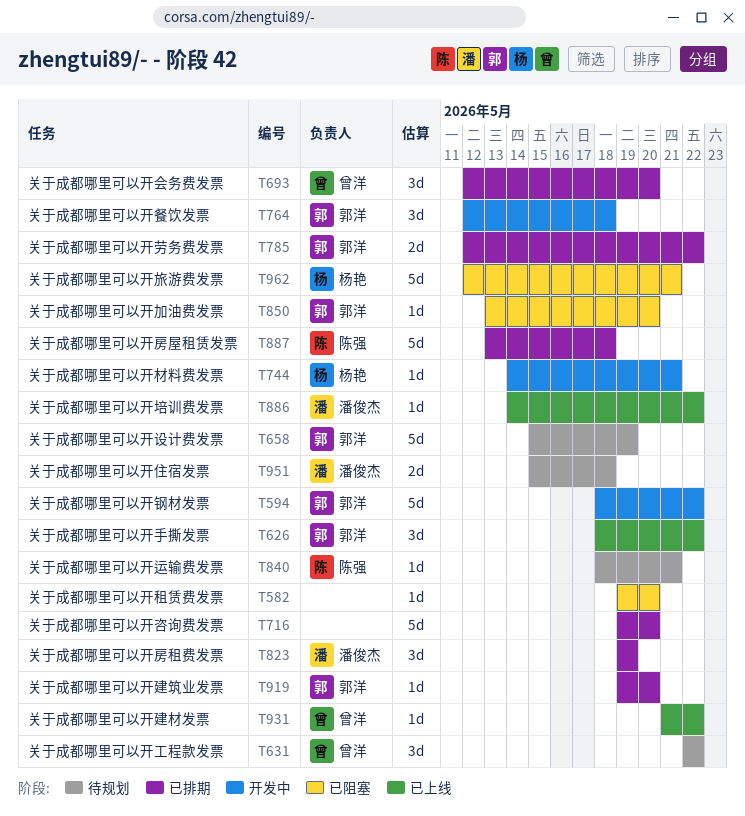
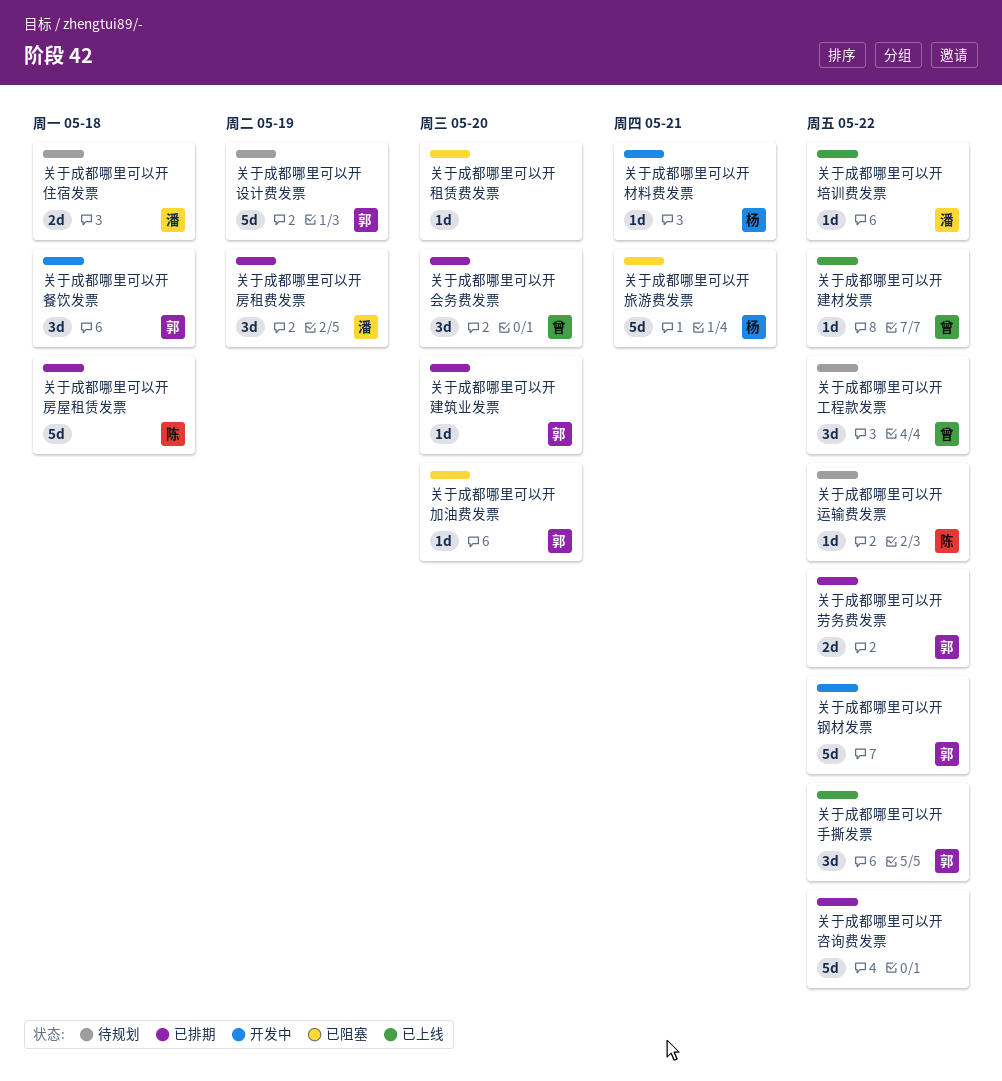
关于成都哪里可以开咨询费发票, due: May 20 -> May 22
关于成都哪里可以开运输费发票, due: May 21 -> May 22

